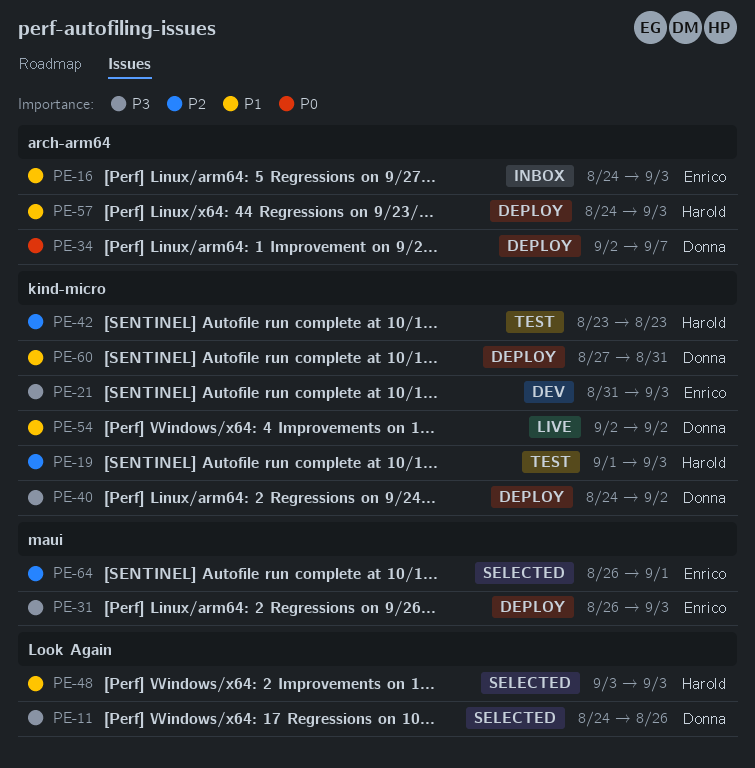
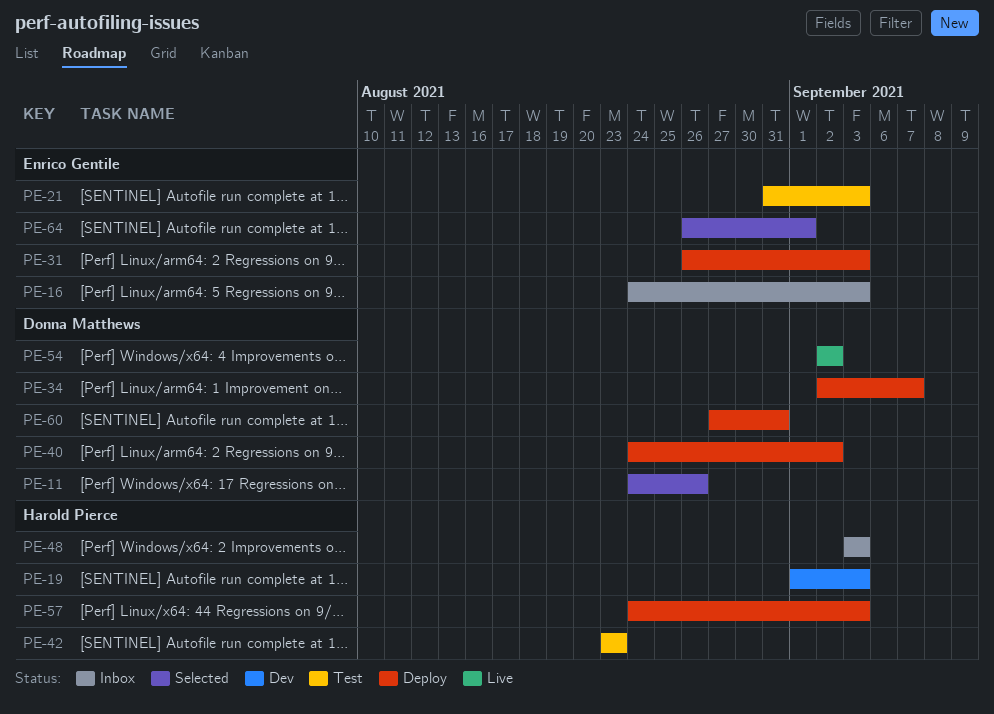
PE-19, status: Test -> Dev
PE-21, status: Dev -> Test
PE-48, status: Selected -> Inbox

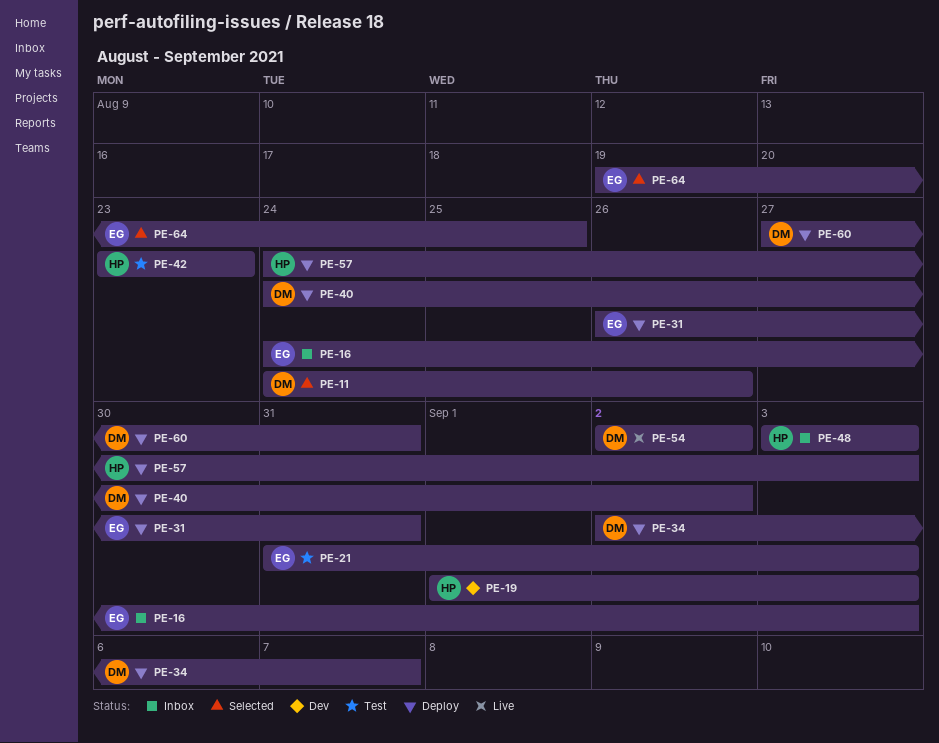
PE-31, due: Sep 3 -> Aug 31
PE-64, start: Aug 26 -> Aug 19
PE-64, due: Sep 1 -> Aug 25

